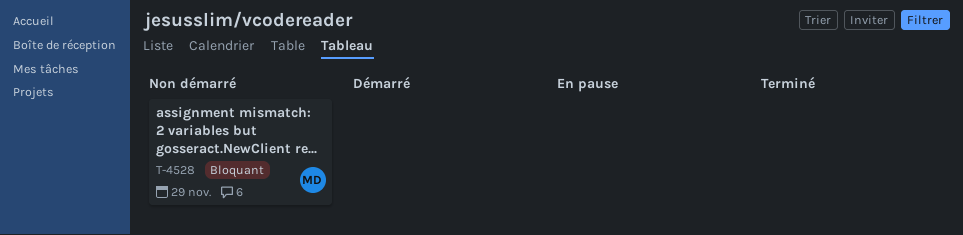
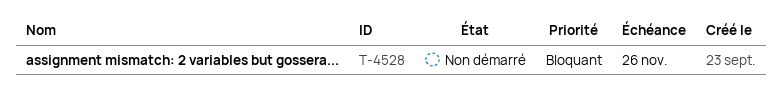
T-4528, due: Nov 29 -> Nov 26

